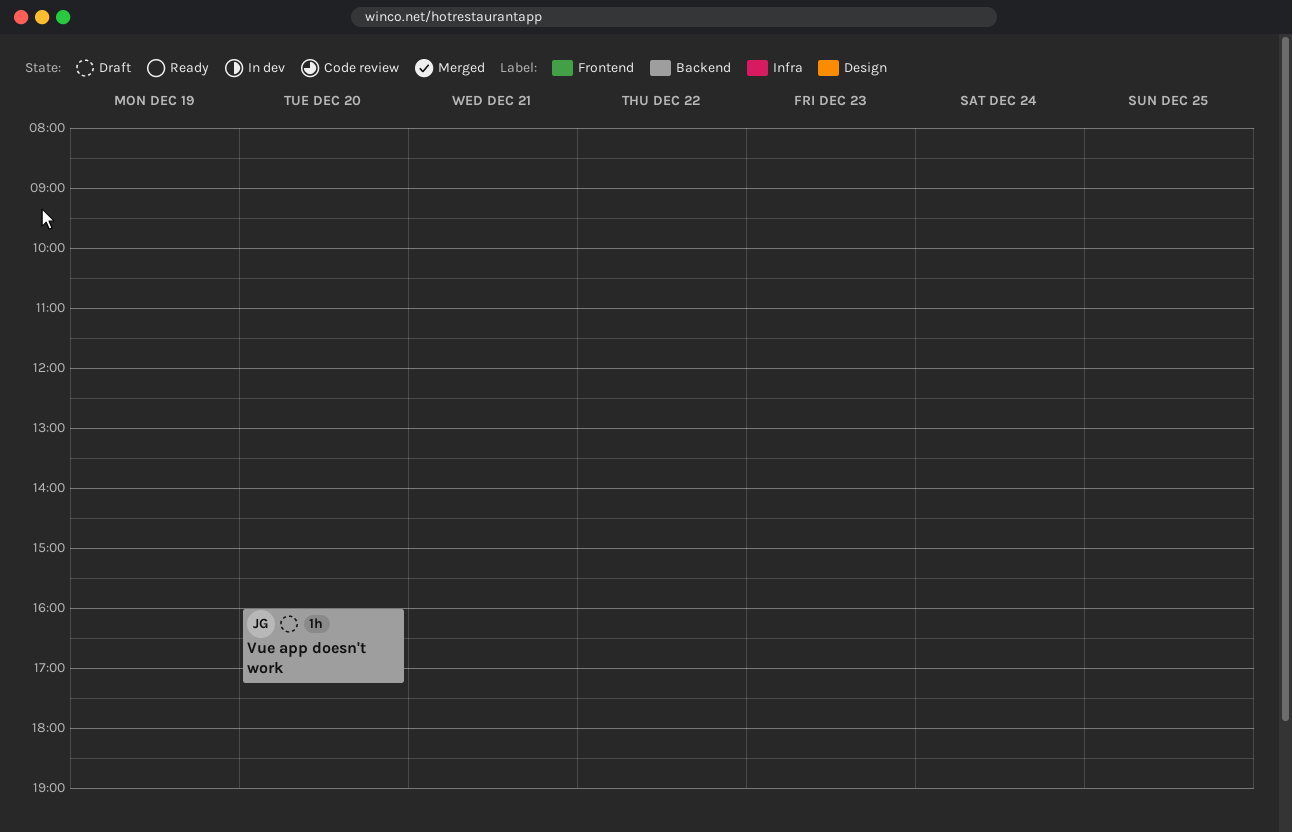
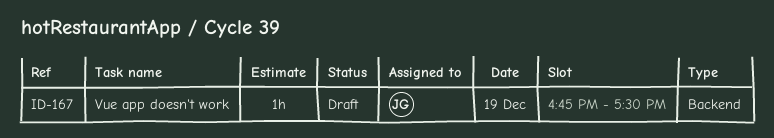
Vue app doesn't work, day: Dec 20 -> Dec 19
Vue app doesn't work, begins: 16:00 -> 16:45
Vue app doesn't work, ends: 17:15 -> 17:30

